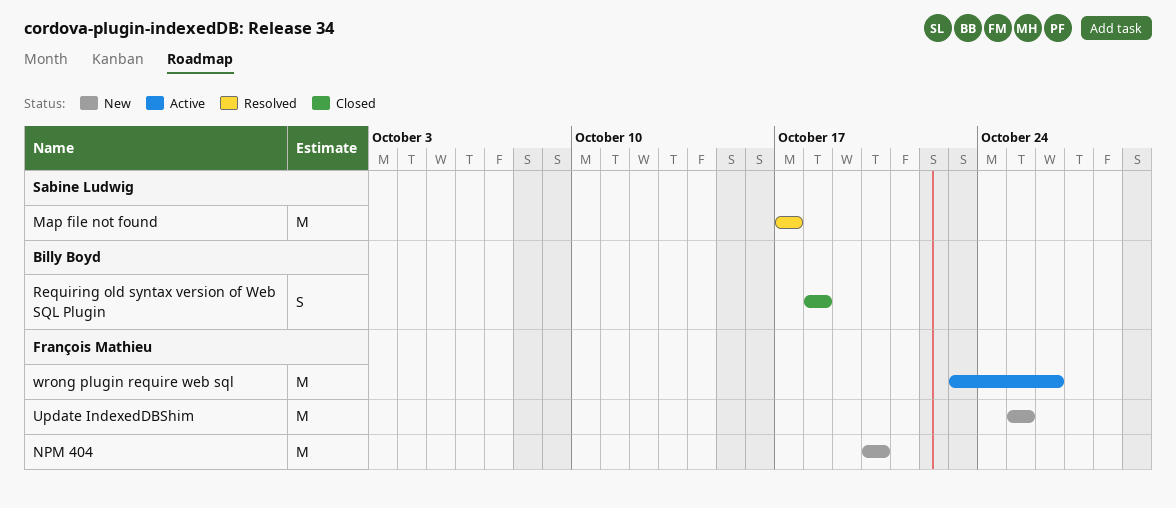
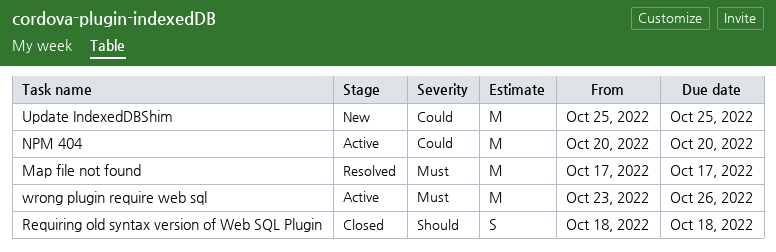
NPM 404, status: New -> Active

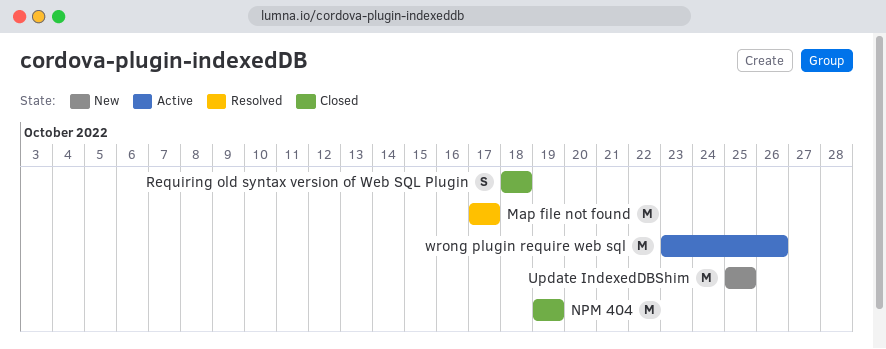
NPM 404, status: Active -> Closed
NPM 404, start: Oct 20 -> Oct 19
NPM 404, due: Oct 20 -> Oct 19

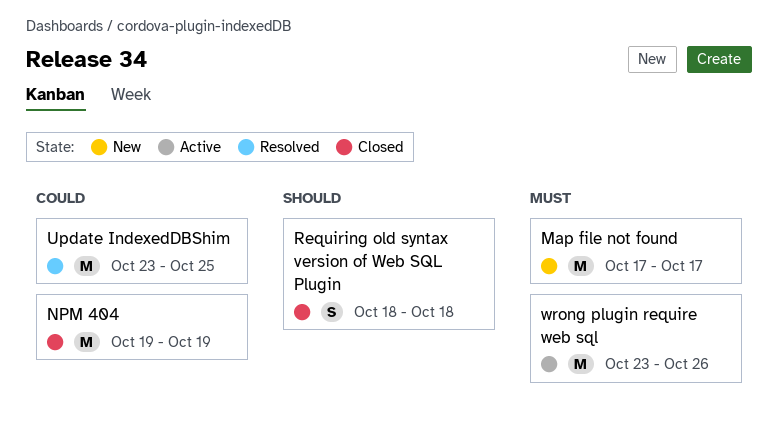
Map file not found, status: Resolved -> New
Update IndexedDBShim, status: New -> Resolved
Update IndexedDBShim, start: Oct 25 -> Oct 23

